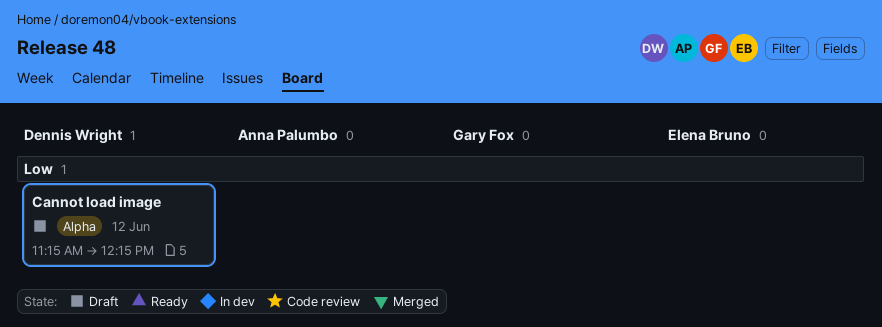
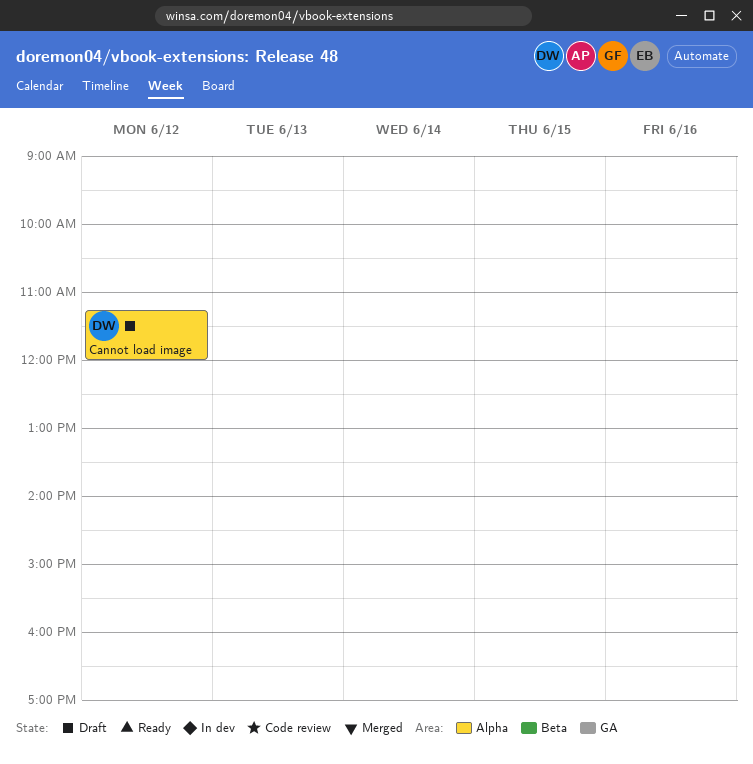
Cannot load image, ends: 12:15 -> 12:00

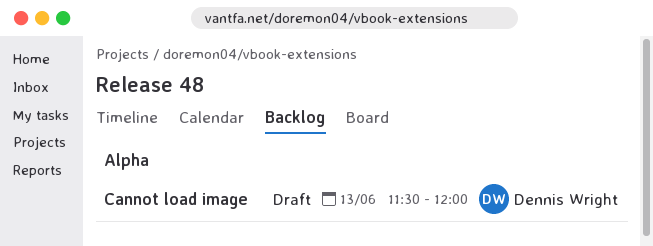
Cannot load image, day: Jun 12 -> Jun 13
Cannot load image, begins: 11:15 -> 11:30

